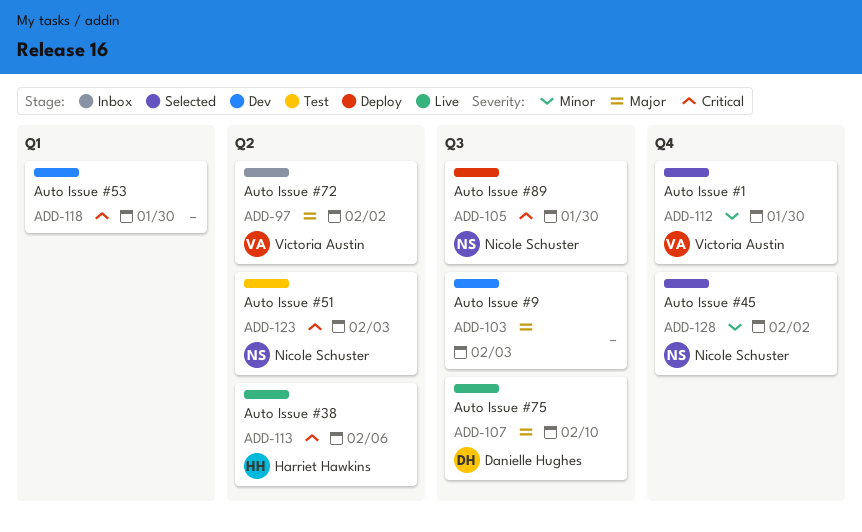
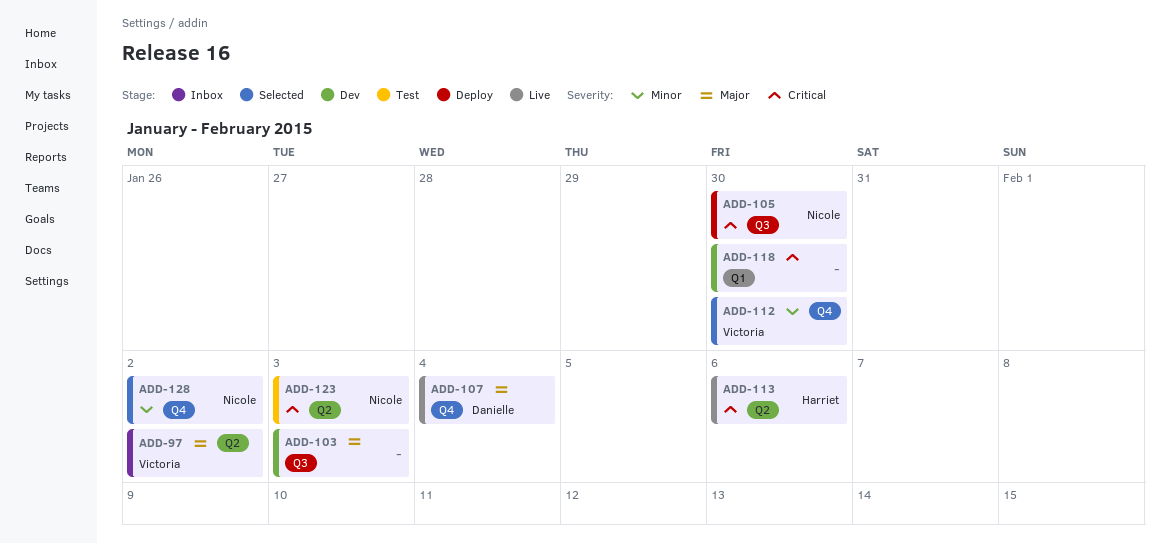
ADD-107, label: Q3 -> Q4
ADD-107, due: Feb 10 -> Feb 4

